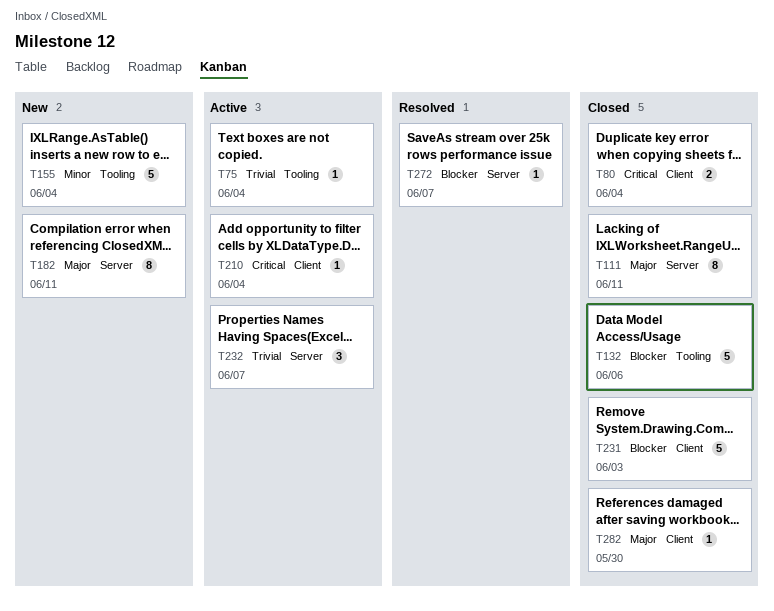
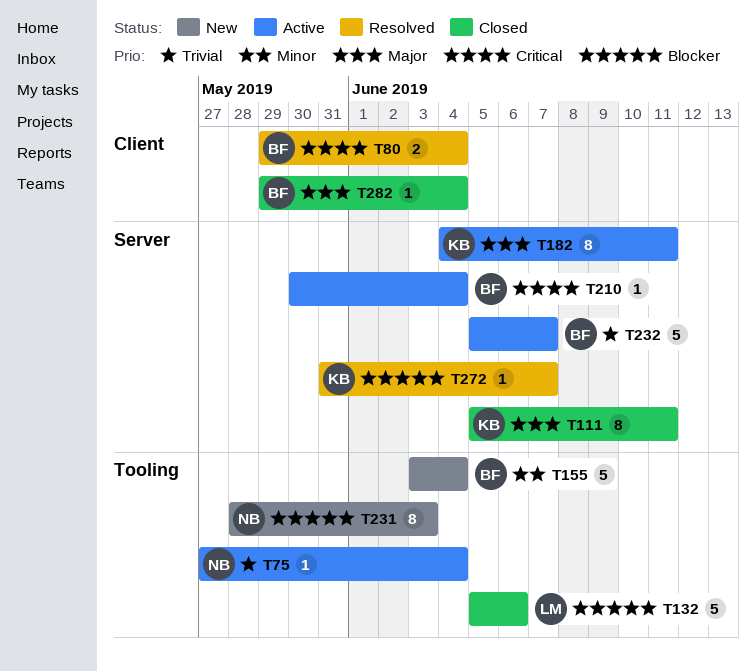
T80, status: Closed -> Resolved
T182, status: New -> Active
T210, label: Client -> Server
T231, status: Closed -> New
T231, label: Client -> Tooling
T231, estimate: 5 -> 8
T232, estimate: 3 -> 5
T282, due: May 30 -> Jun 4

